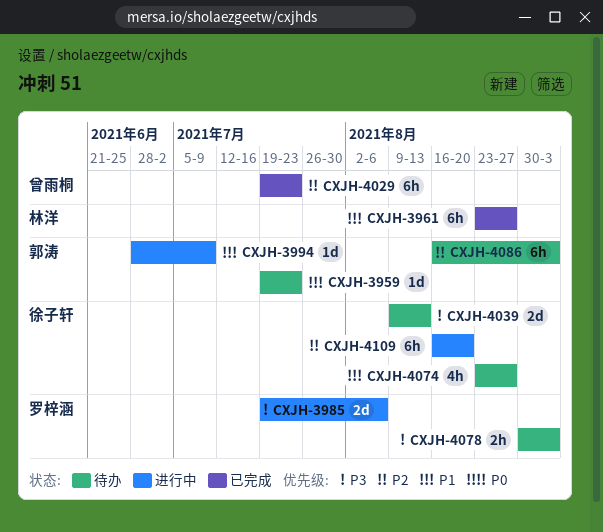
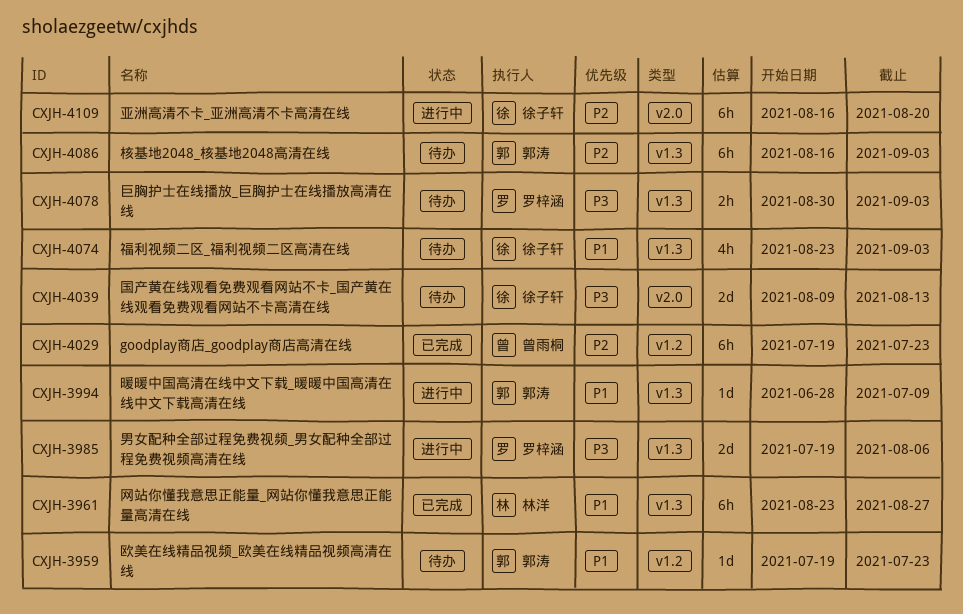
CXJH-4074, due: Aug 27 -> Sep 3

